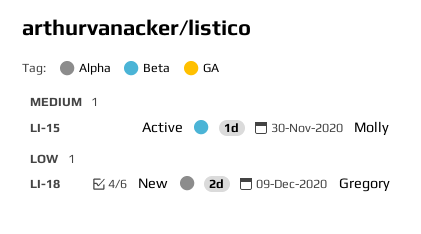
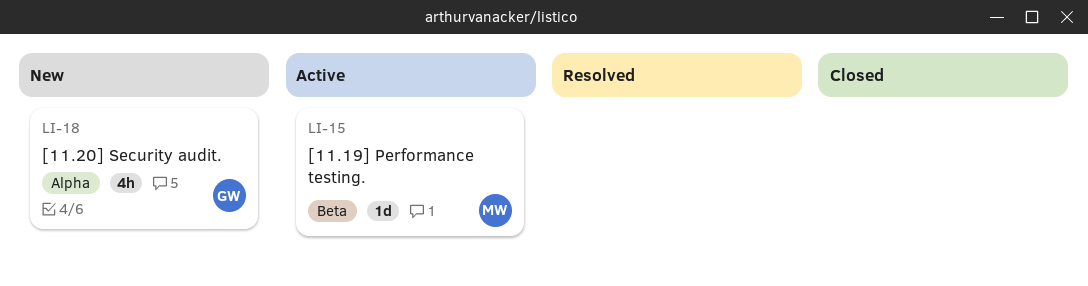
LI-18, estimate: 2d -> 4h

